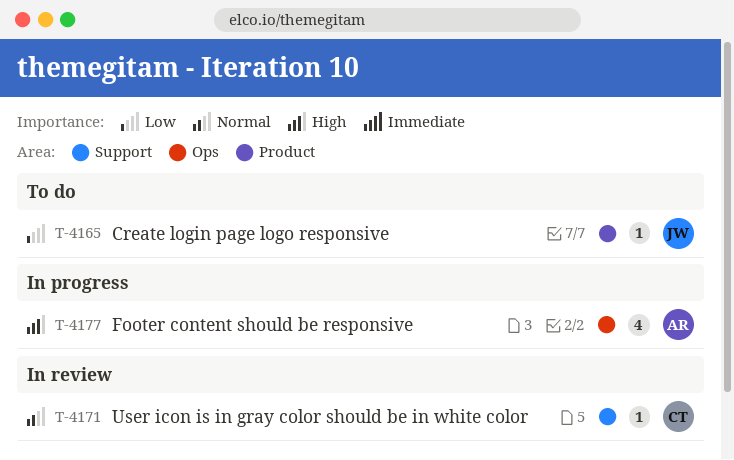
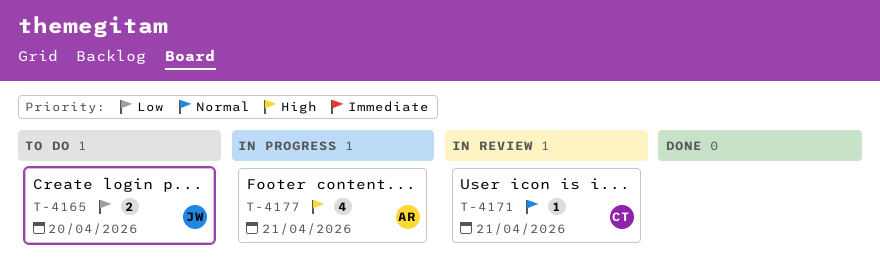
T-4165, estimate: 1 -> 2

